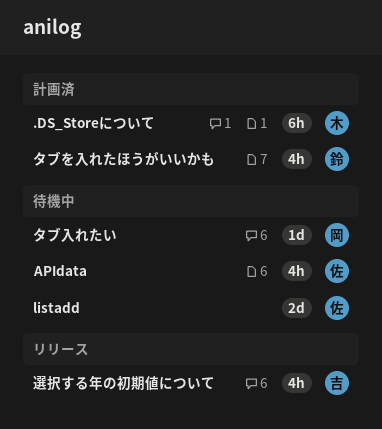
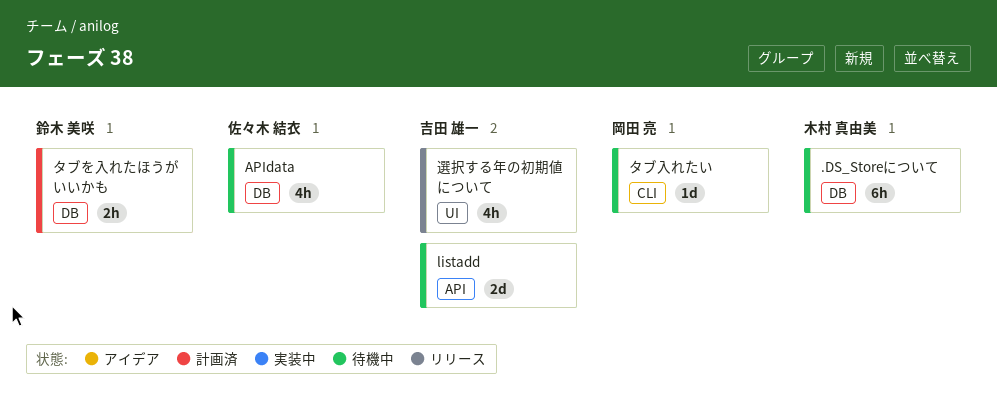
.DS_Storeについて, status: 計画済 -> 待機中
listadd, owner: 佐々木 結衣 -> 吉田 雄一
タブを入れたほうがいいかも, estimate: 4h -> 2h

